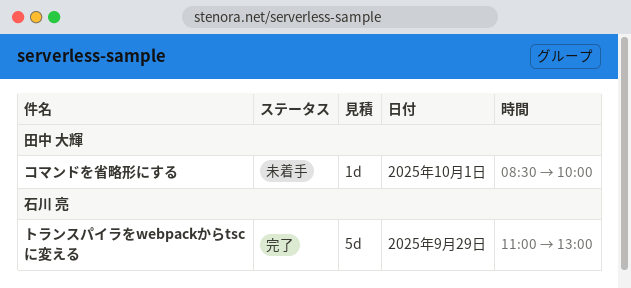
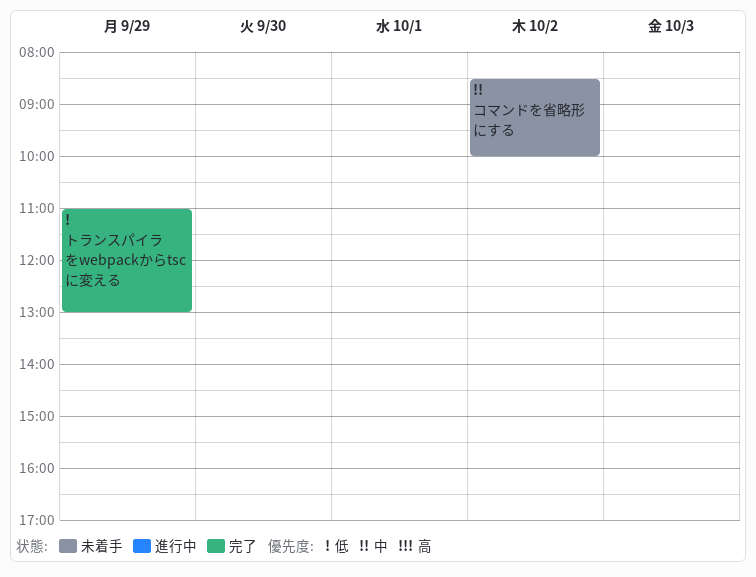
コマンドを省略形にする, day: Oct 1 -> Oct 2

